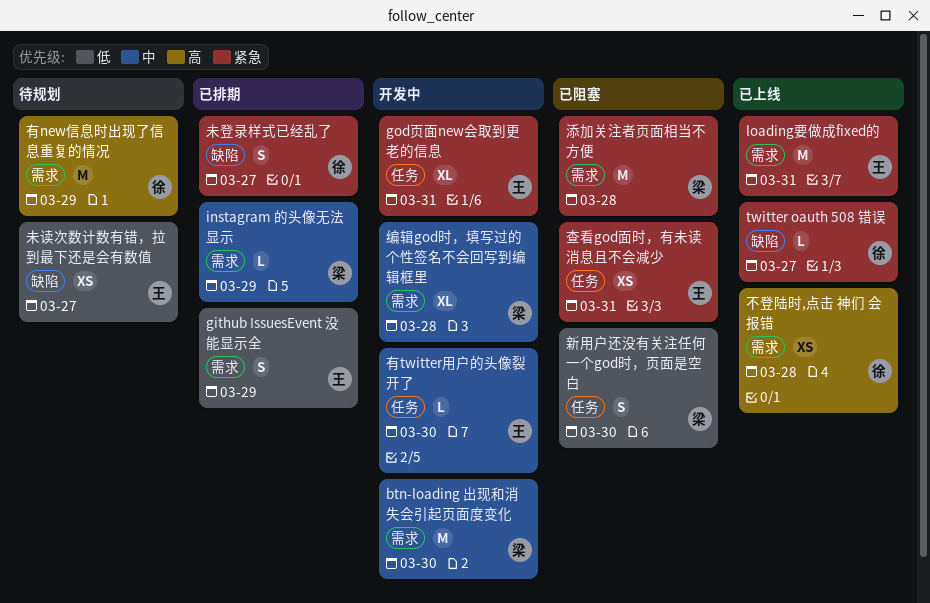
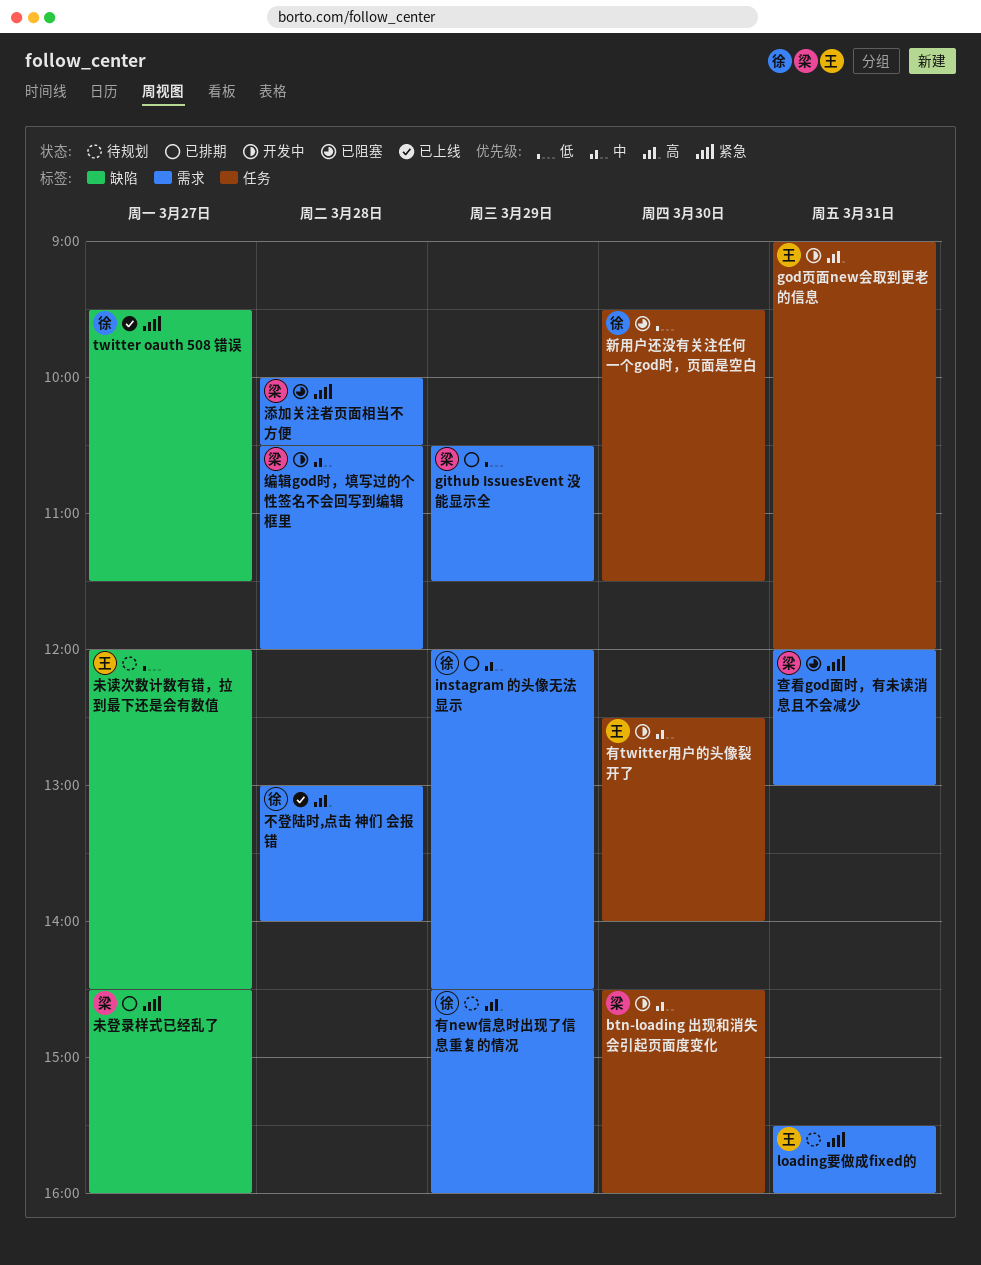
btn-loading 出现和消失会引起页面度变化, label: 需求 -> 任务
github IssuesEvent 没能显示全, owner: 王 -> 梁
god页面new会取到更老的信息, priority: 紧急 -> 高
instagram 的头像无法显示, owner: 梁 -> 徐
loading要做成fixed的, status: 已上线 -> 待规划
新用户还没有关注任何一个god时，页面是空白, owner: 梁 -> 徐
未登录样式已经乱了, owner: 徐 -> 梁
查看god面时，有未读消息且不会减少, owner: 王 -> 梁
查看god面时，有未读消息且不会减少, label: 任务 -> 需求

